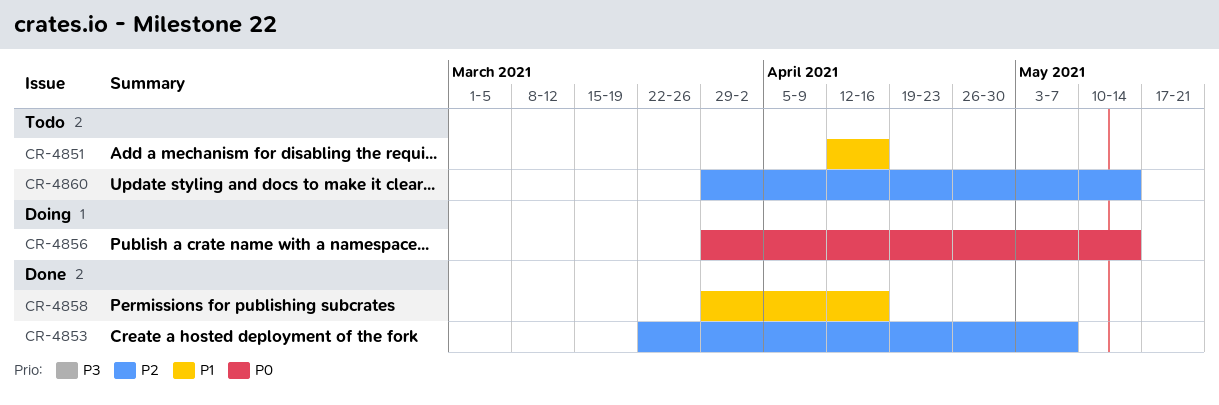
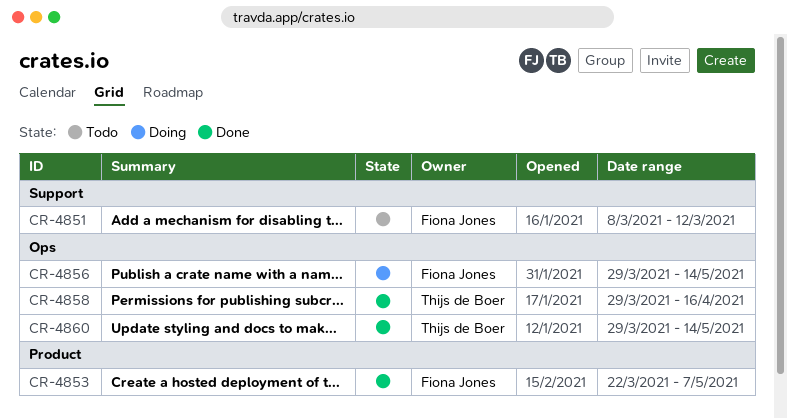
CR-4851, start: Apr 12 -> Mar 8
CR-4851, due: Apr 16 -> Mar 12
CR-4860, status: Todo -> Done

